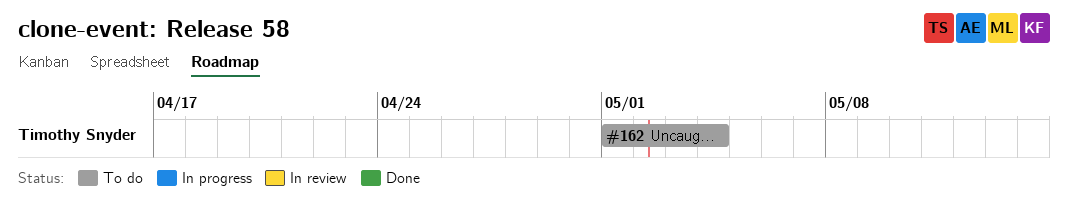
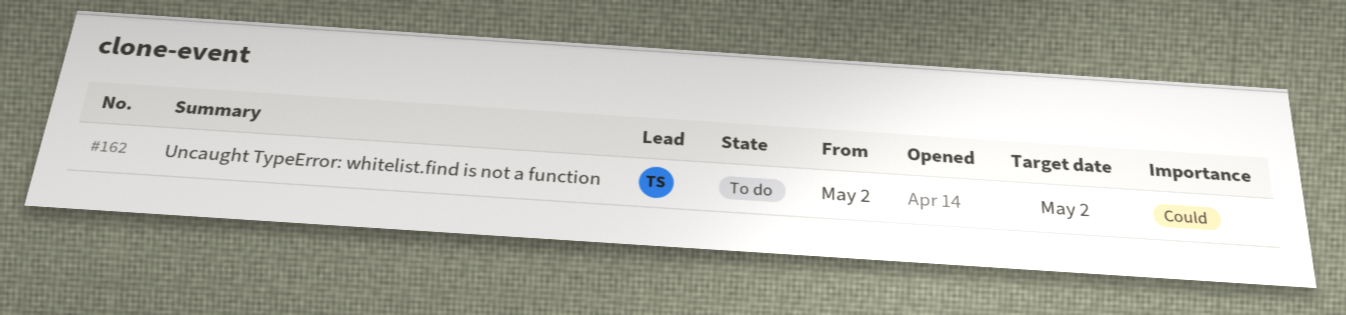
#162, start: May 1 -> May 2
#162, due: May 4 -> May 2

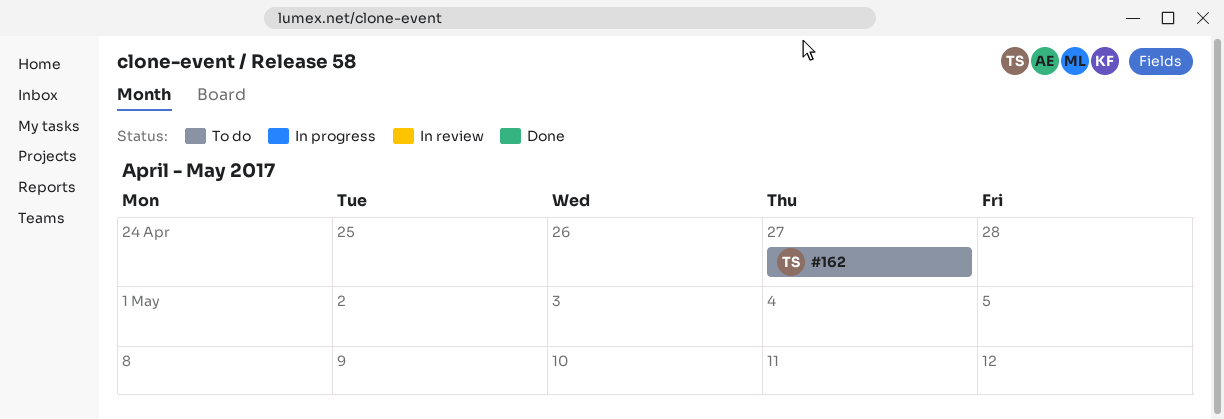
#162, start: May 2 -> Apr 27
#162, due: May 2 -> Apr 27

